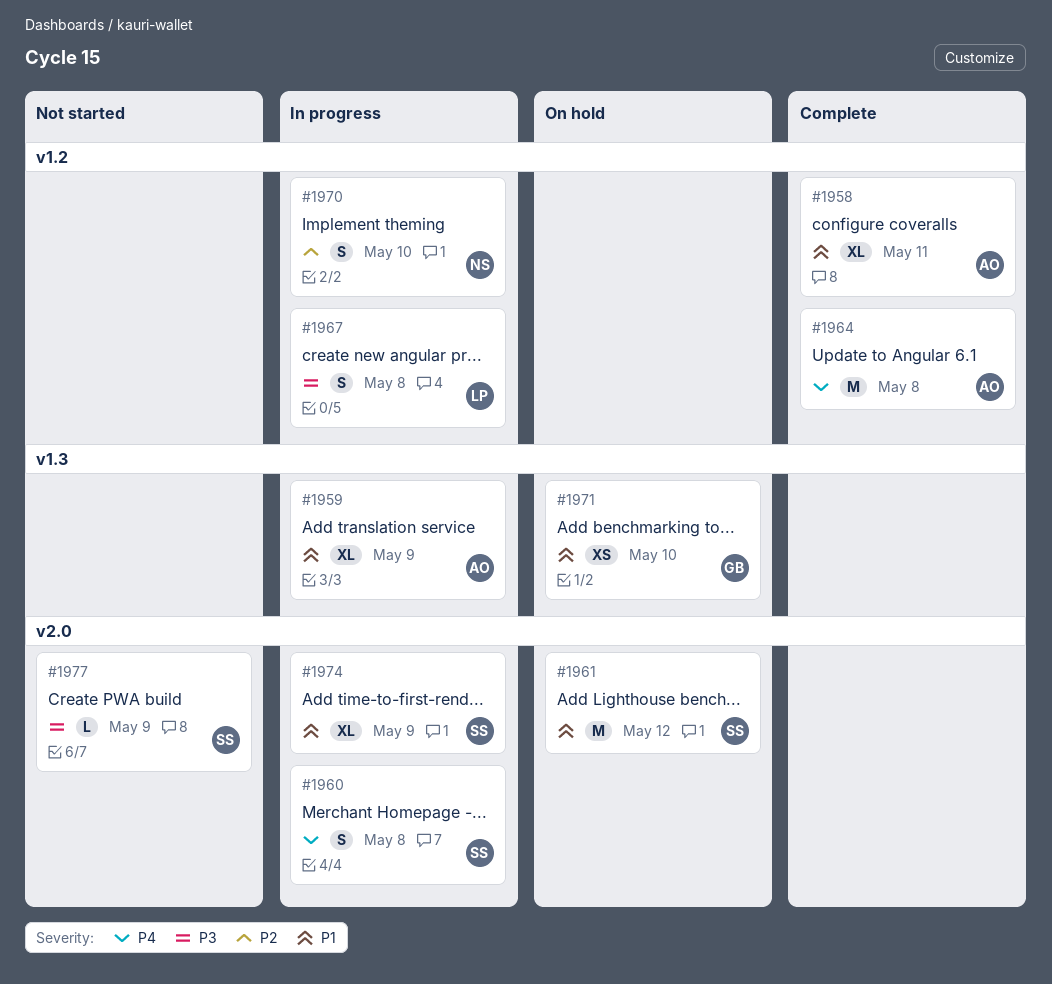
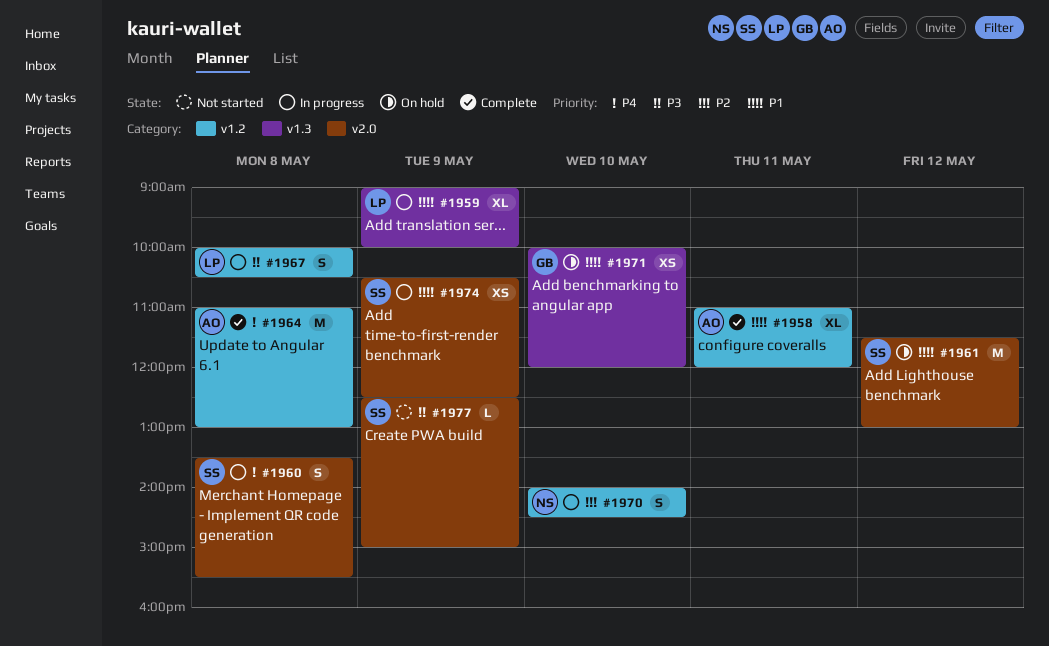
#1959, owner: AO -> LP
#1974, estimate: XL -> XS

